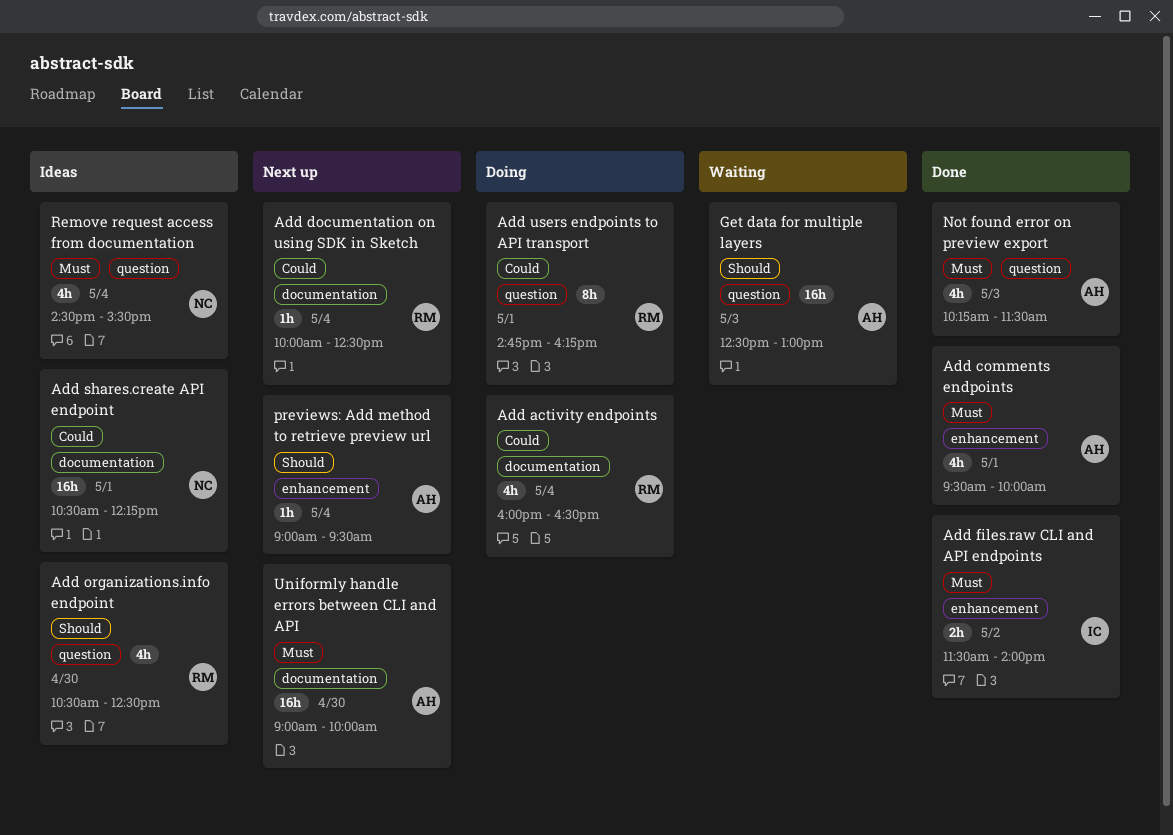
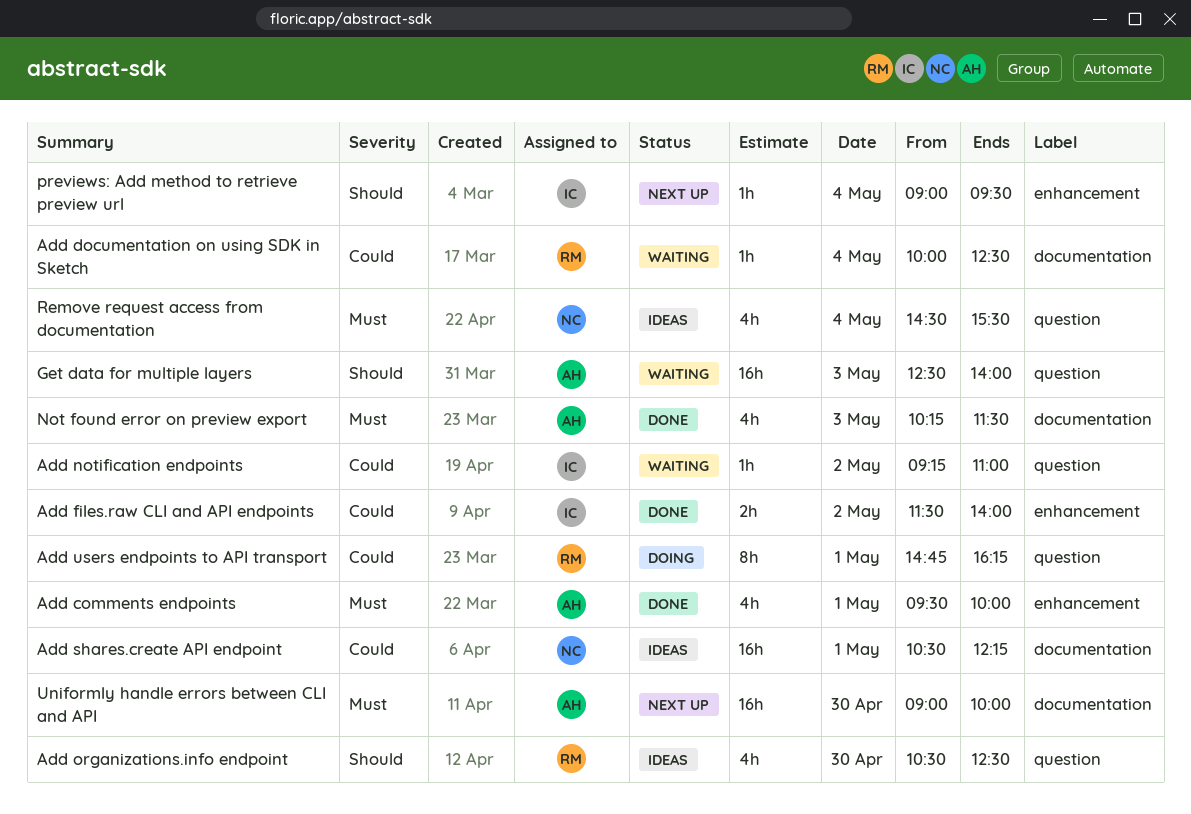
Add activity endpoints: present -> none
Add documentation on using SDK in Sketch, status: Next up -> Waiting
Add files.raw CLI and API endpoints, priority: Must -> Could
Add notification endpoints: none -> present
Get data for multiple layers, ends: 13:00 -> 14:00
Not found error on preview export, label: question -> documentation
previews: Add method to retrieve preview url, owner: AH -> IC

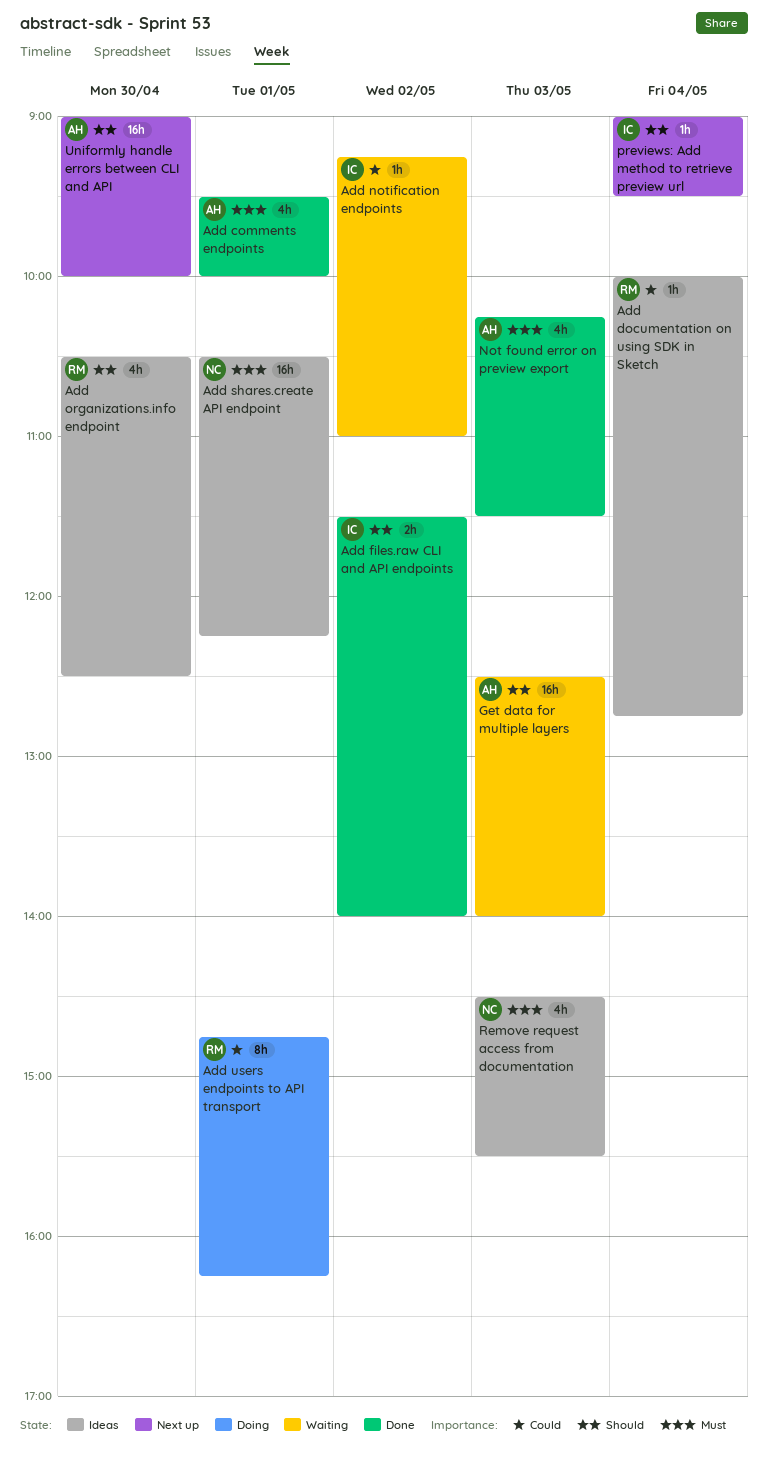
Add documentation on using SDK in Sketch, status: Waiting -> Ideas
Add documentation on using SDK in Sketch, ends: 12:30 -> 12:45
Add files.raw CLI and API endpoints, priority: Could -> Should
Add shares.create API endpoint, priority: Could -> Must
Remove request access from documentation, day: May 4 -> May 3
Uniformly handle errors between CLI and API, priority: Must -> Should

